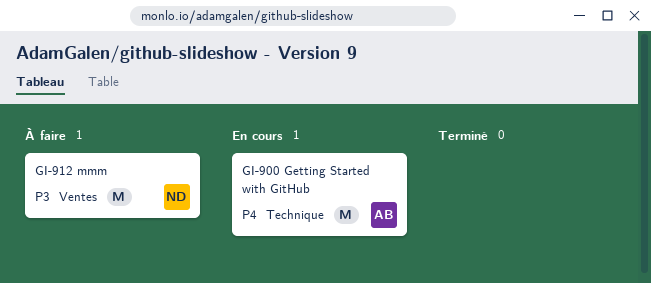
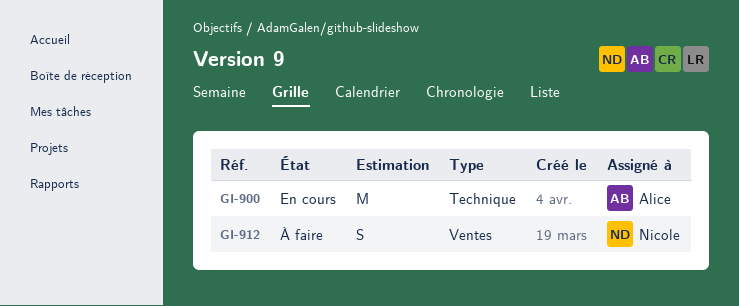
GI-912, estimate: M -> S

